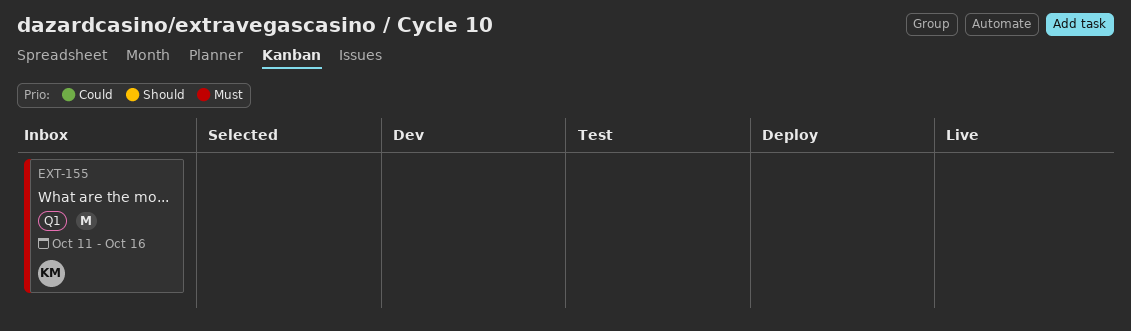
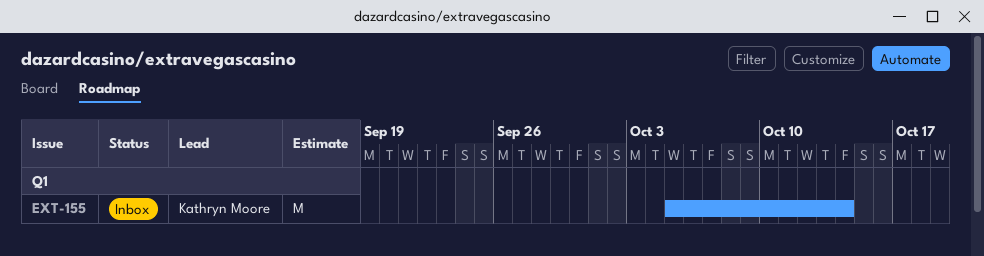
EXT-155, start: Oct 11 -> Oct 5
EXT-155, due: Oct 16 -> Oct 14

